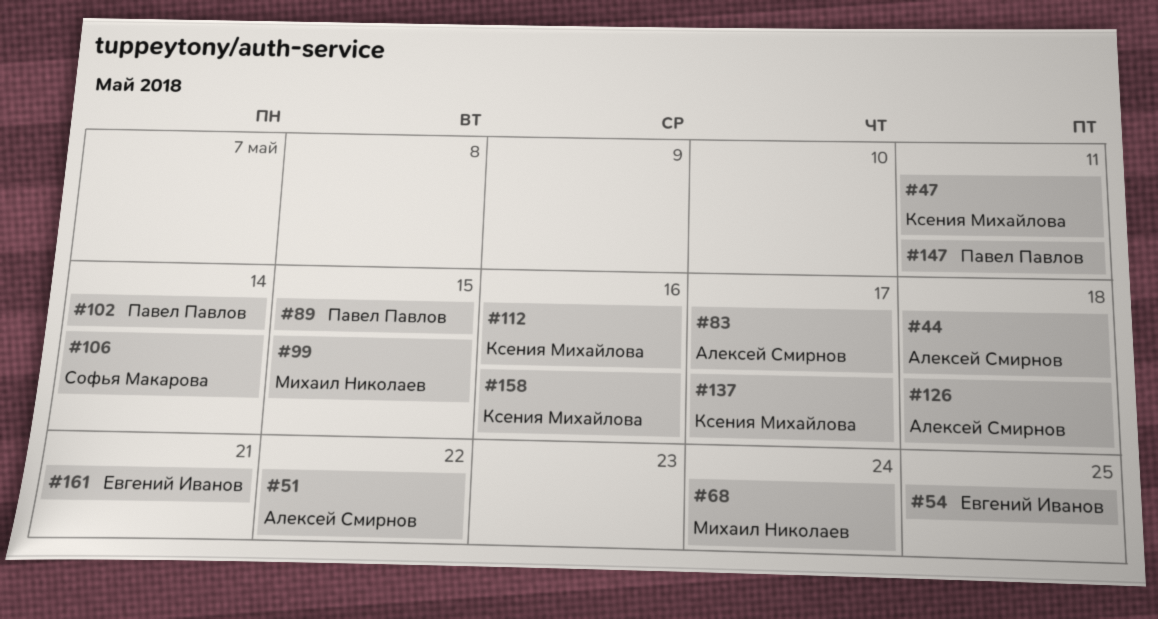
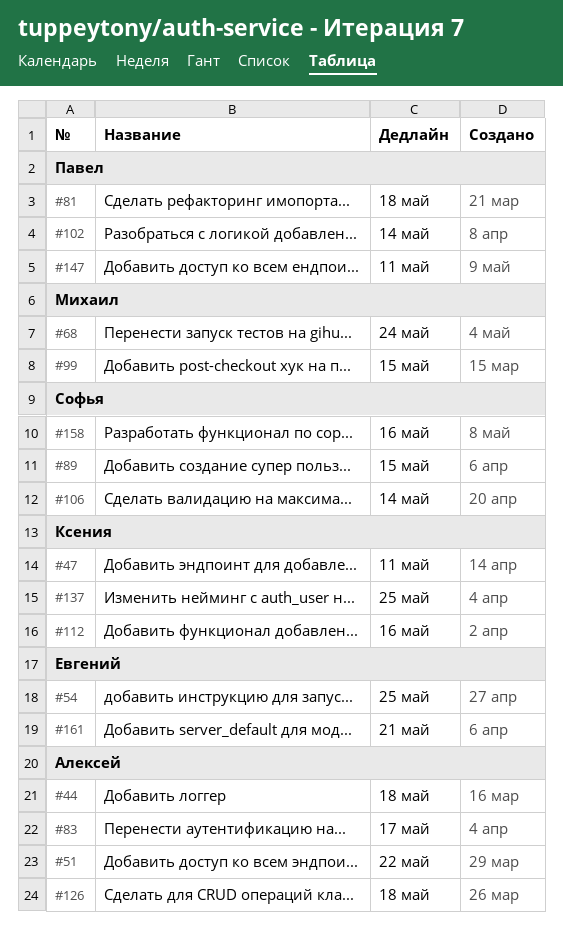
#81: none -> present
#89, owner: Павел Павлов -> Софья Макарова
#137, due: May 17 -> May 25
#158, owner: Ксения Михайлова -> Софья Макарова

